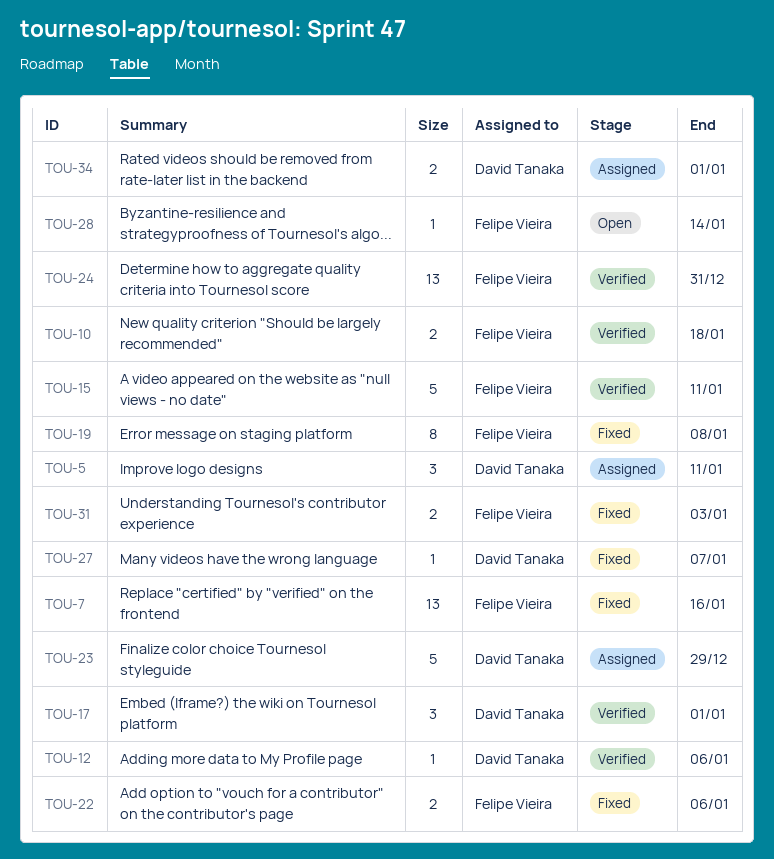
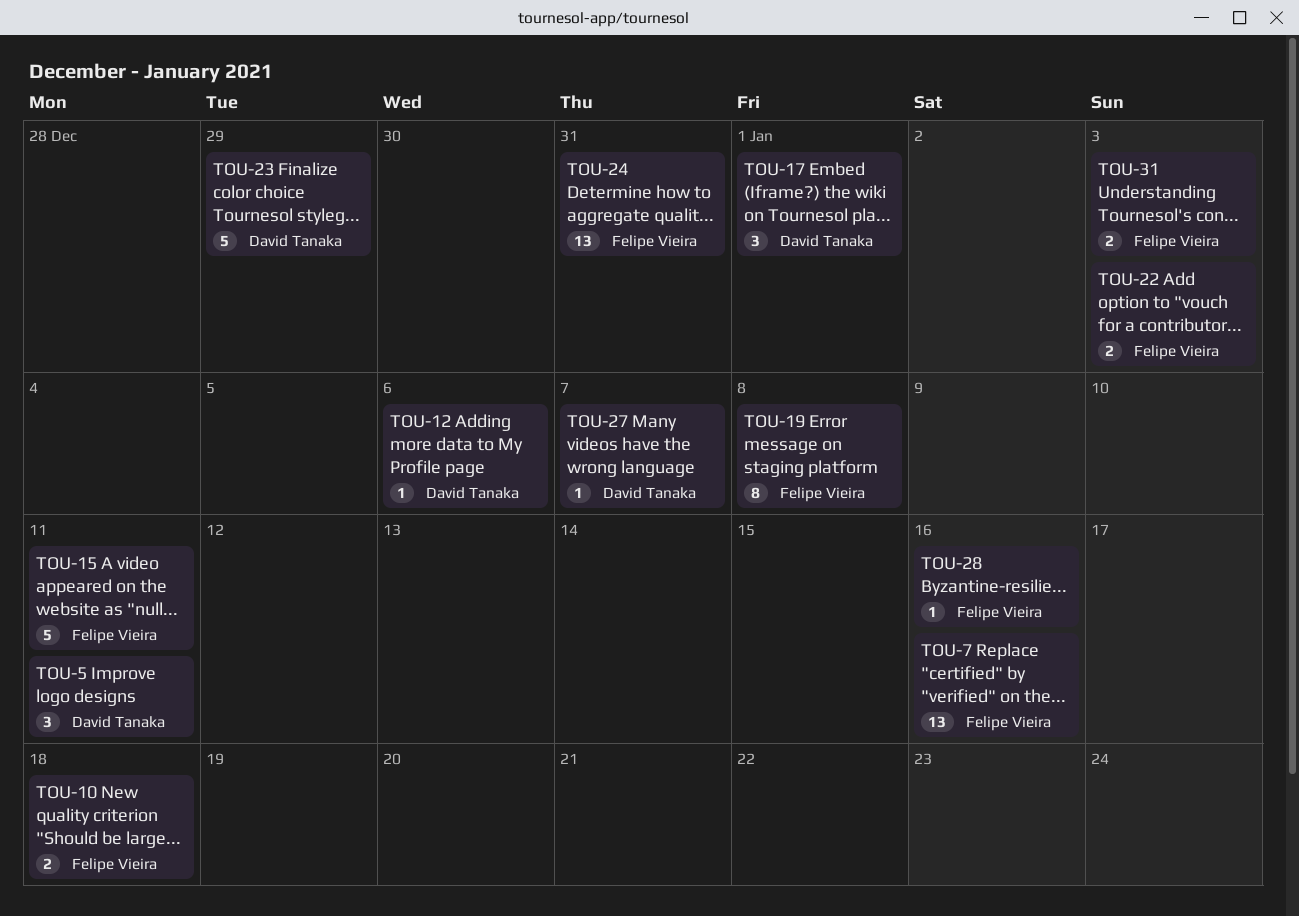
TOU-22, due: Jan 6 -> Jan 3
TOU-28, due: Jan 14 -> Jan 16
TOU-34: present -> none

